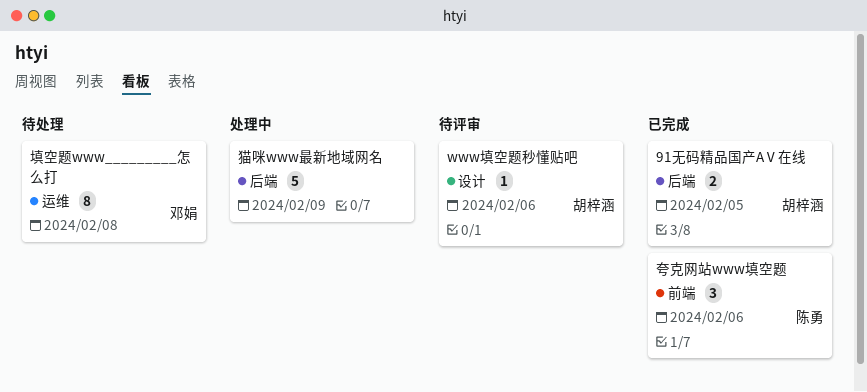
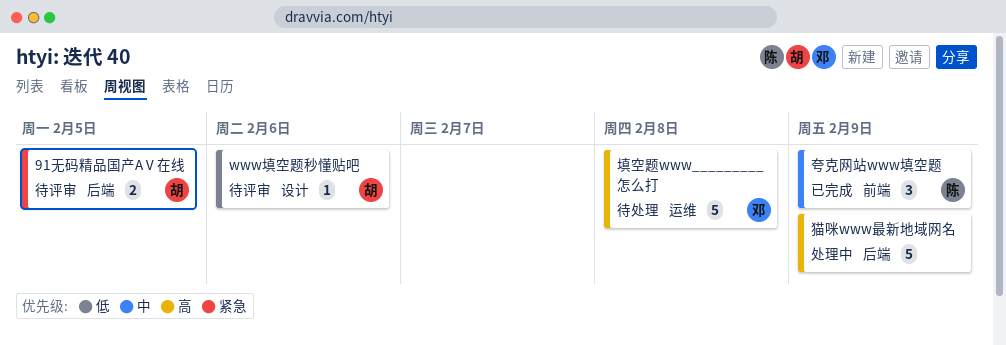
91无码精品国产AⅤ在线, status: 已完成 -> 待评审
填空题www_________怎么打, estimate: 8 -> 5
夸克网站www填空题, due: Feb 6 -> Feb 9

